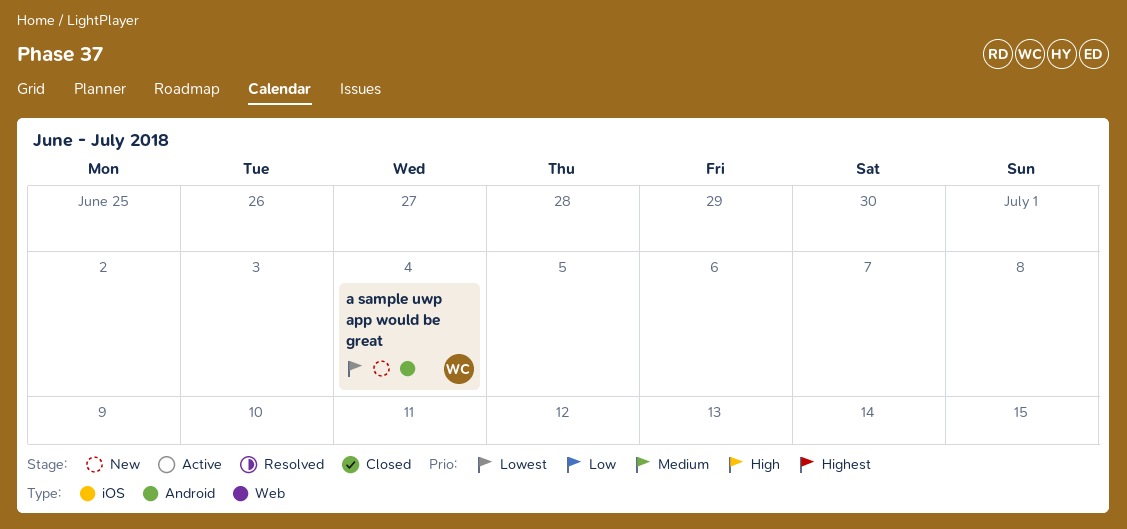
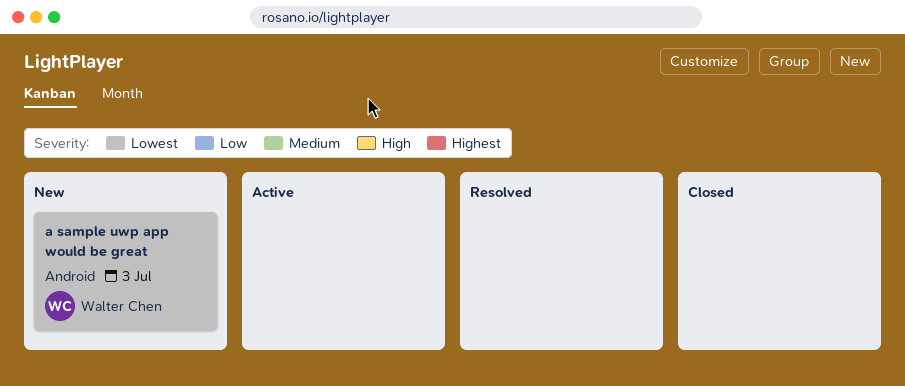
a sample uwp app would be great, due: Jul 4 -> Jul 3

